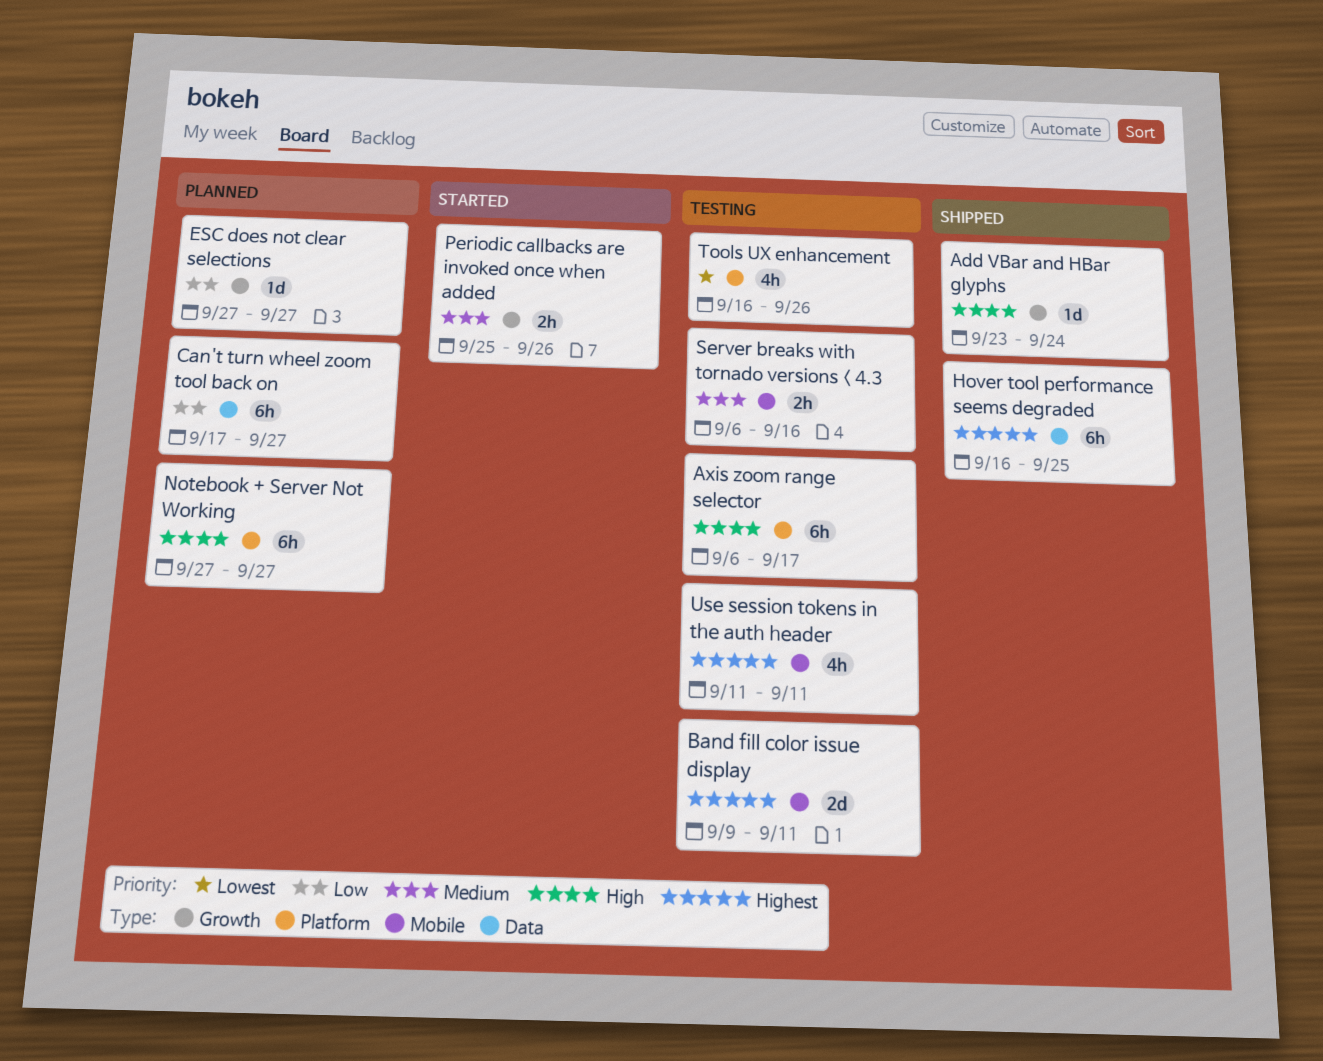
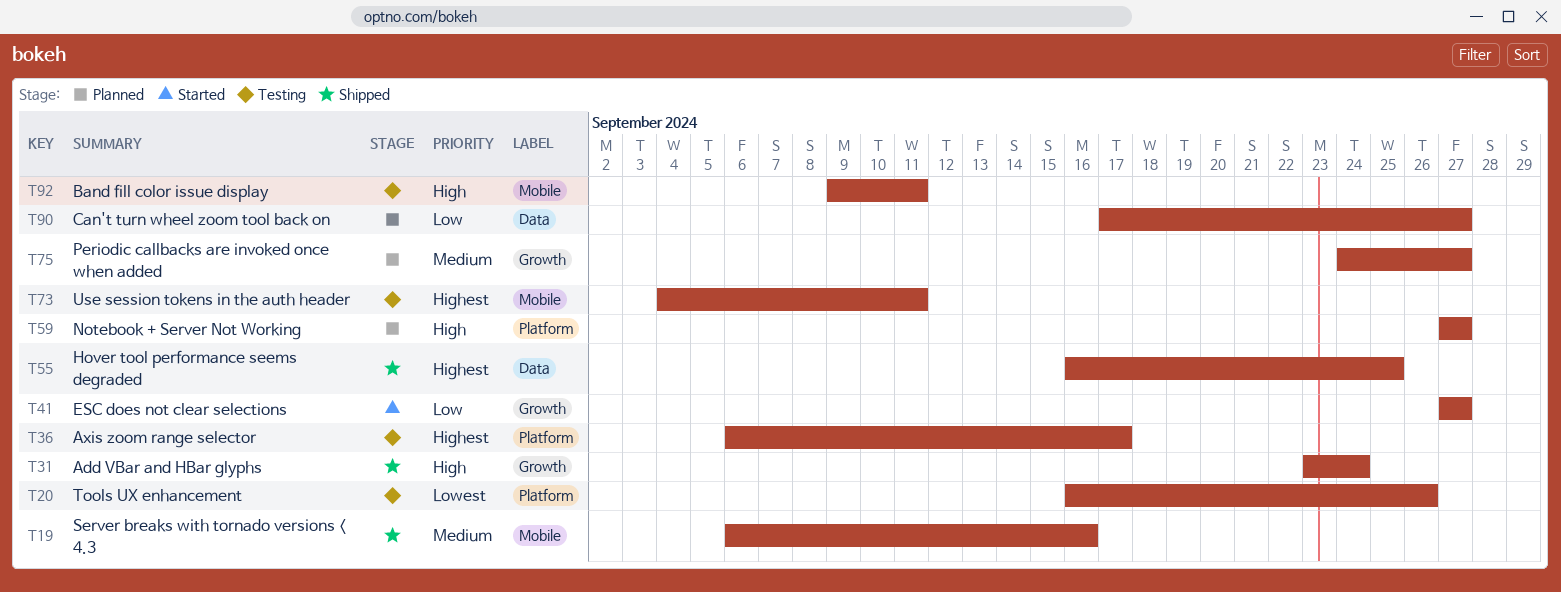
Axis zoom range selector, priority: High -> Highest
Band fill color issue display, priority: Highest -> High
ESC does not clear selections, status: Planned -> Started
Periodic callbacks are invoked once when added, status: Started -> Planned
Periodic callbacks are invoked once when added, start: Sep 25 -> Sep 24
Periodic callbacks are invoked once when added, due: Sep 26 -> Sep 27
Server breaks with tornado versions < 4.3, status: Testing -> Shipped
Use session tokens in the auth header, start: Sep 11 -> Sep 4

